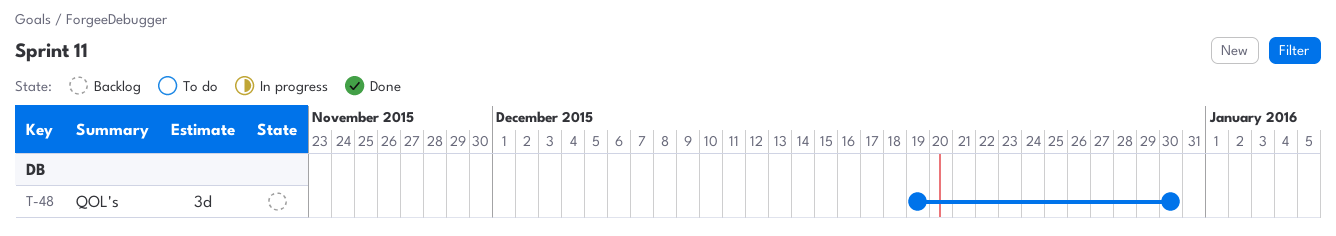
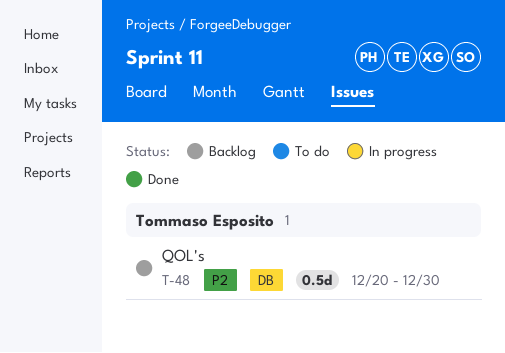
T-48, estimate: 3d -> 0.5d
T-48, start: Dec 19 -> Dec 20

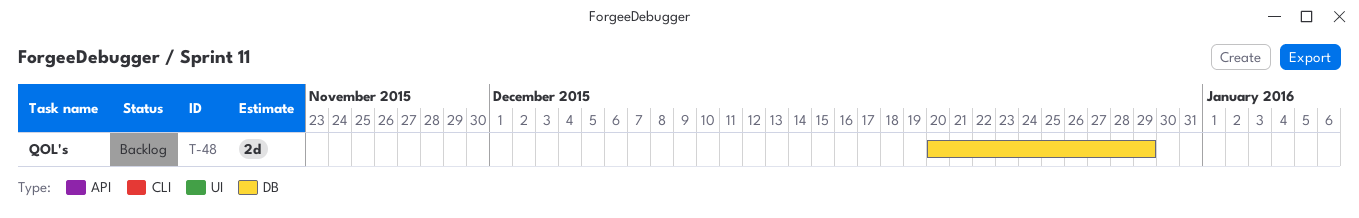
T-48, estimate: 0.5d -> 2d
T-48, due: Dec 30 -> Dec 29

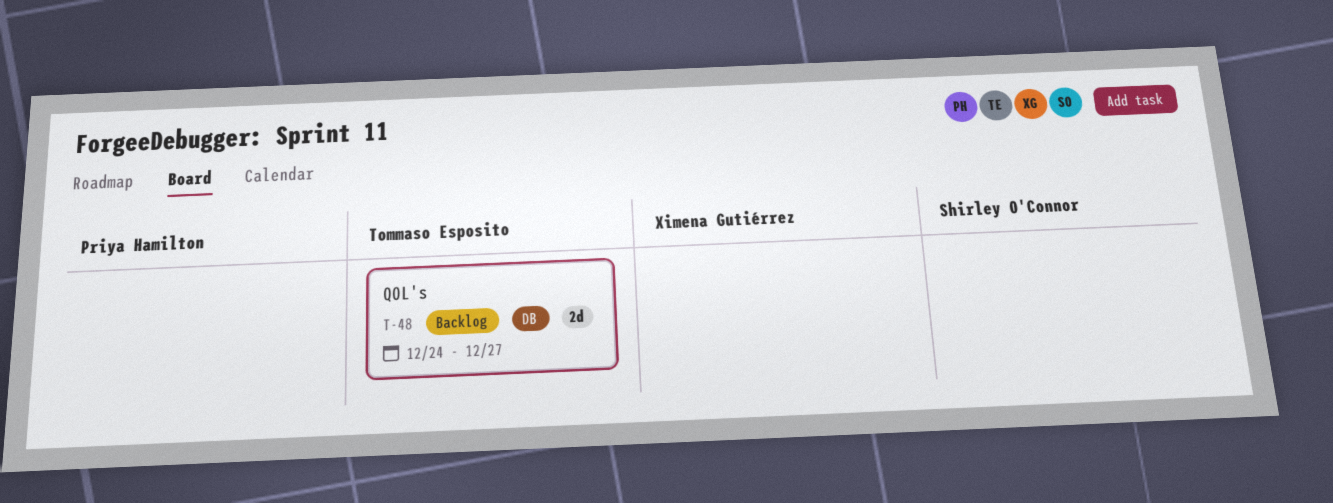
T-48, start: Dec 20 -> Dec 24
T-48, due: Dec 29 -> Dec 27

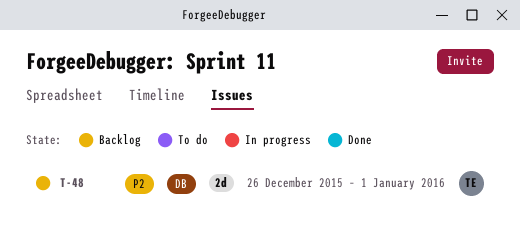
T-48, start: Dec 24 -> Dec 26
T-48, due: Dec 27 -> Jan 1

